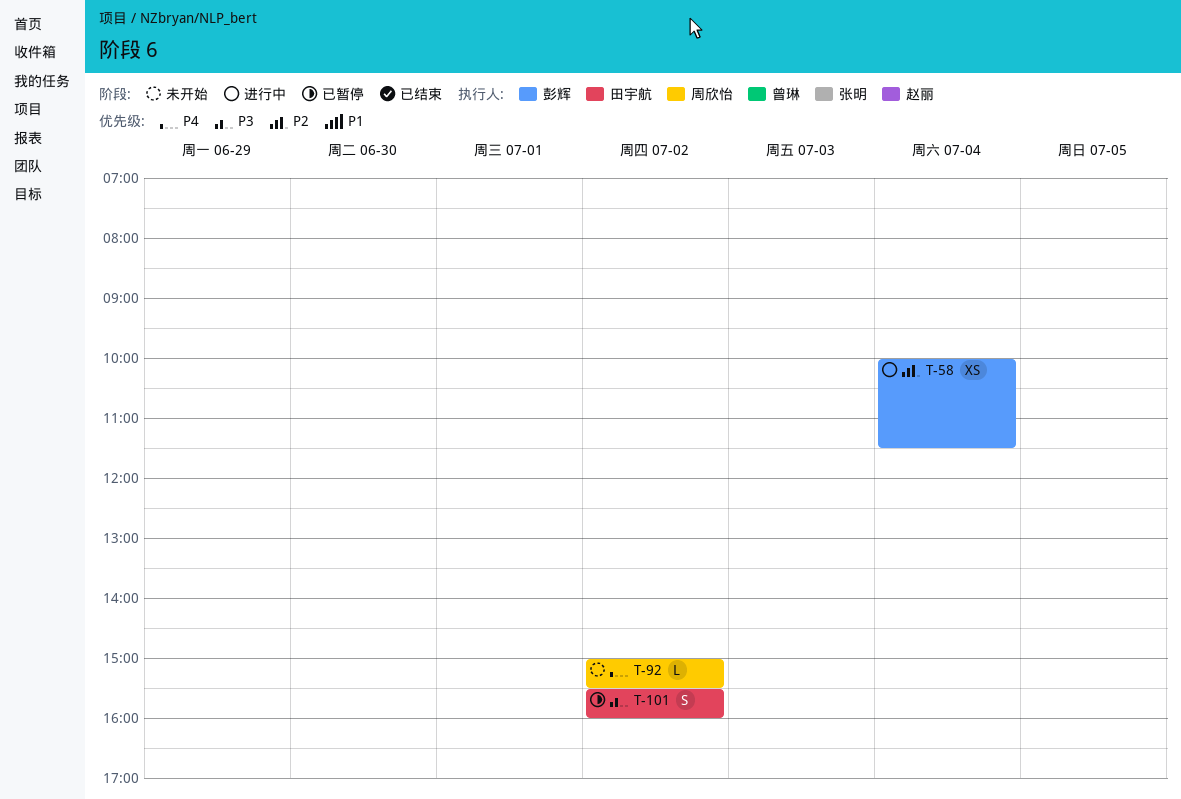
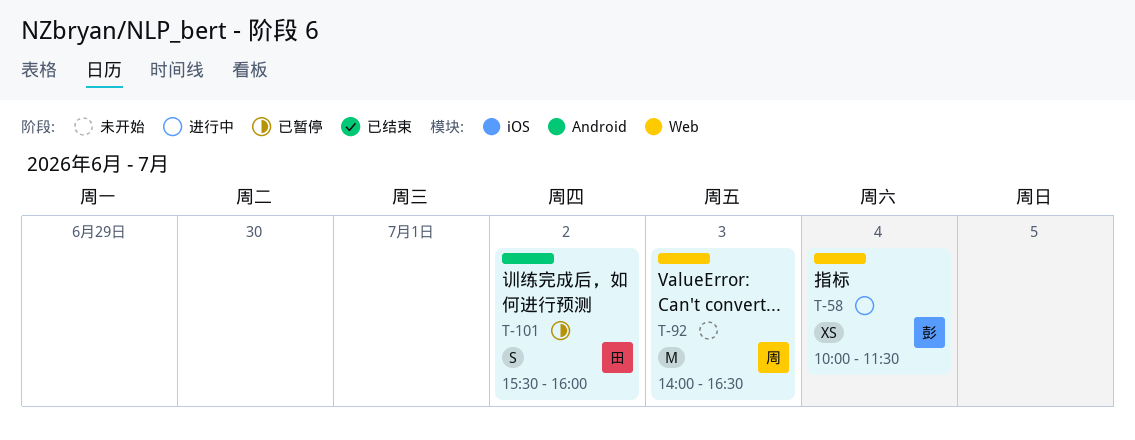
T-92, estimate: L -> M
T-92, day: Jul 2 -> Jul 3
T-92, begins: 15:00 -> 14:00
T-92, ends: 15:30 -> 16:30

